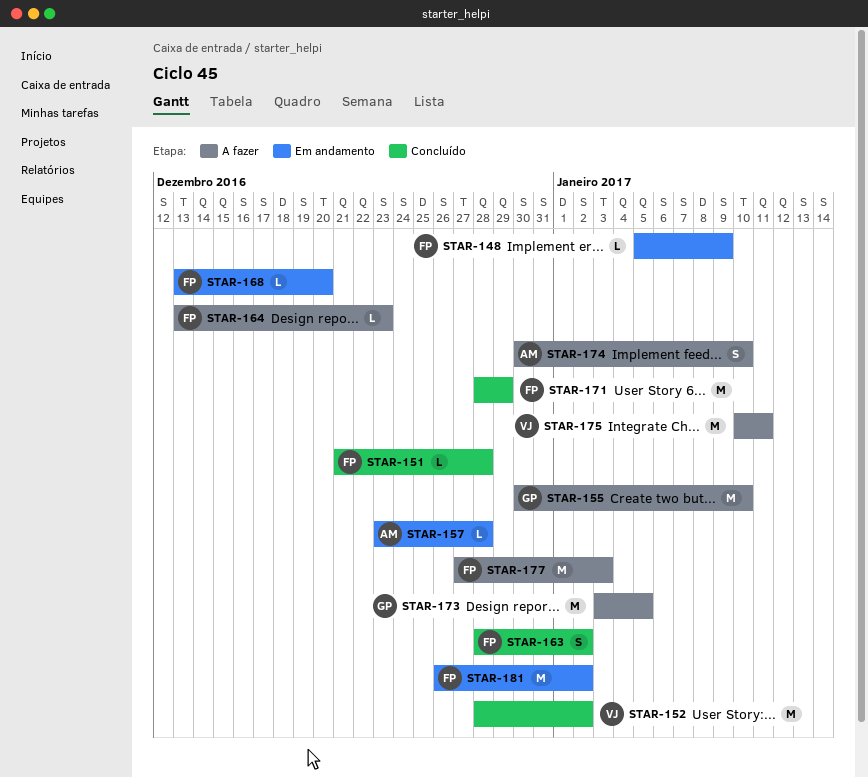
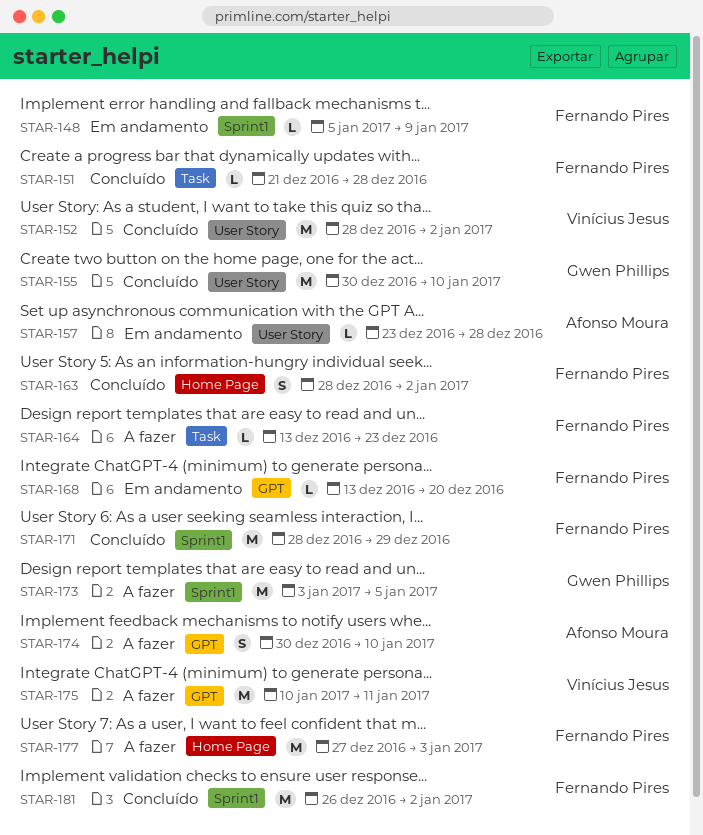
STAR-155, status: A fazer -> Concluído
STAR-181, status: Em andamento -> Concluído

